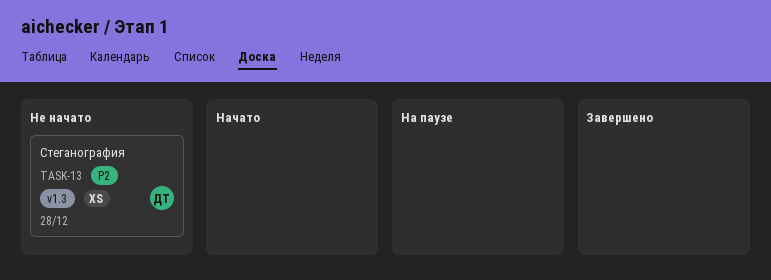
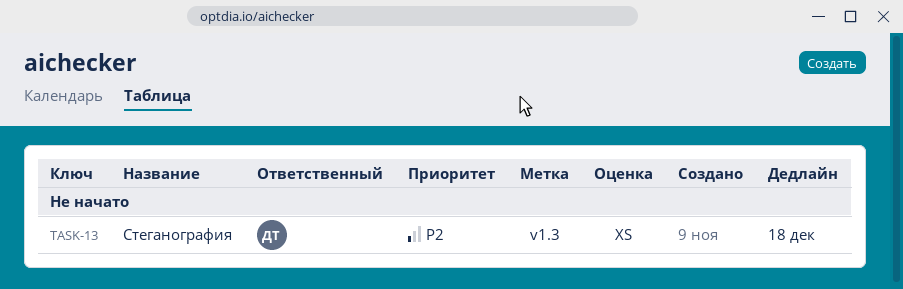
TASK-13, due: Dec 28 -> Dec 18

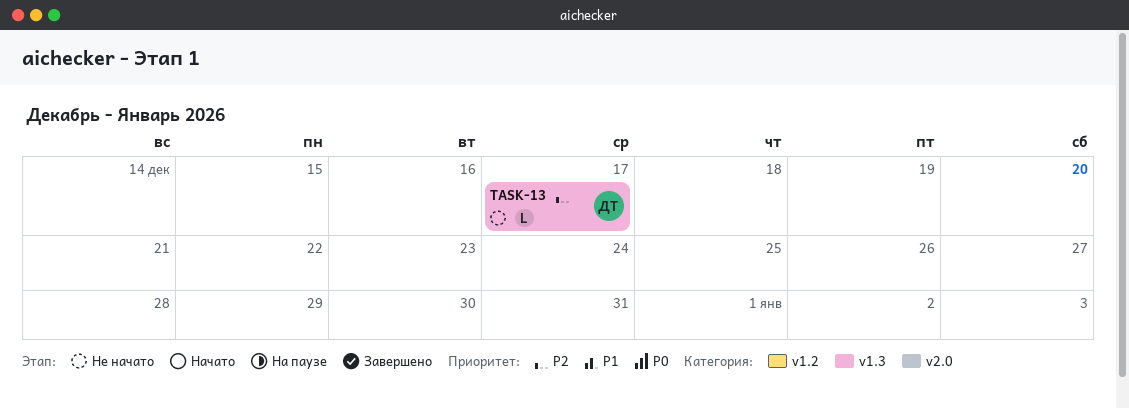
TASK-13, estimate: XS -> L
TASK-13, due: Dec 18 -> Dec 17

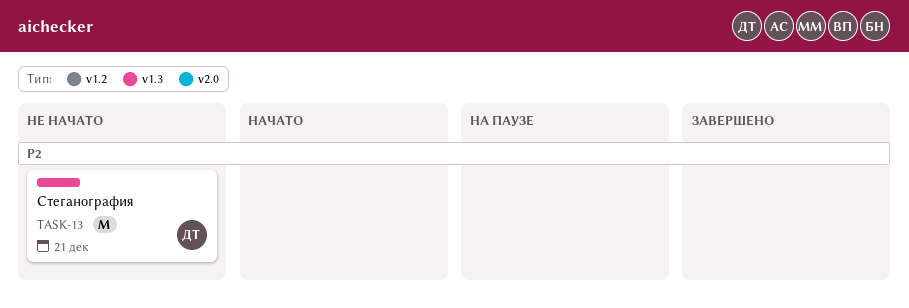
TASK-13, estimate: L -> M
TASK-13, due: Dec 17 -> Dec 21

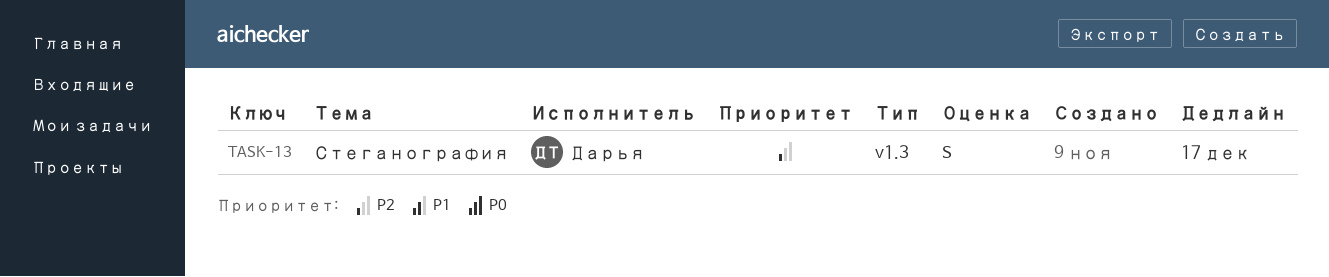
TASK-13, estimate: M -> S
TASK-13, due: Dec 21 -> Dec 17

